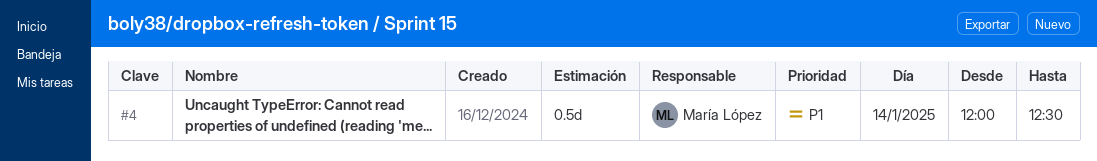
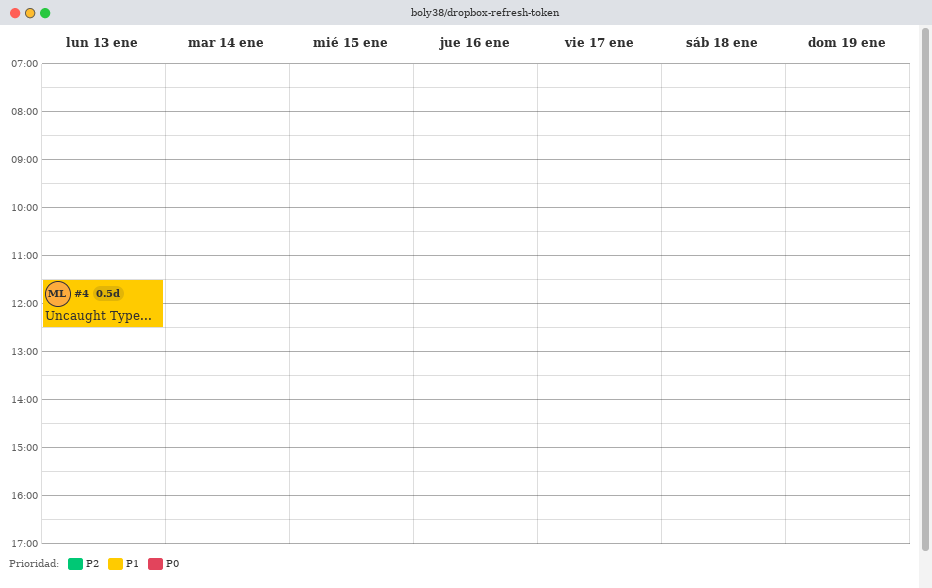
#4, day: Jan 14 -> Jan 13
#4, begins: 12:00 -> 11:30

